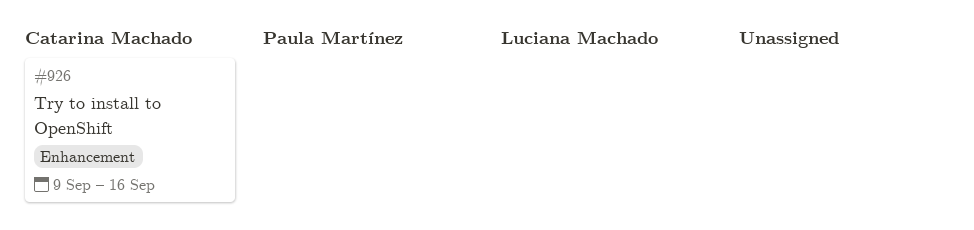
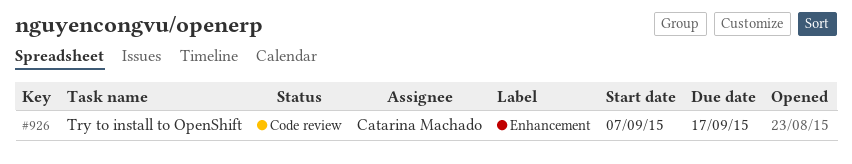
#926, start: Sep 9 -> Sep 7
#926, due: Sep 16 -> Sep 17

